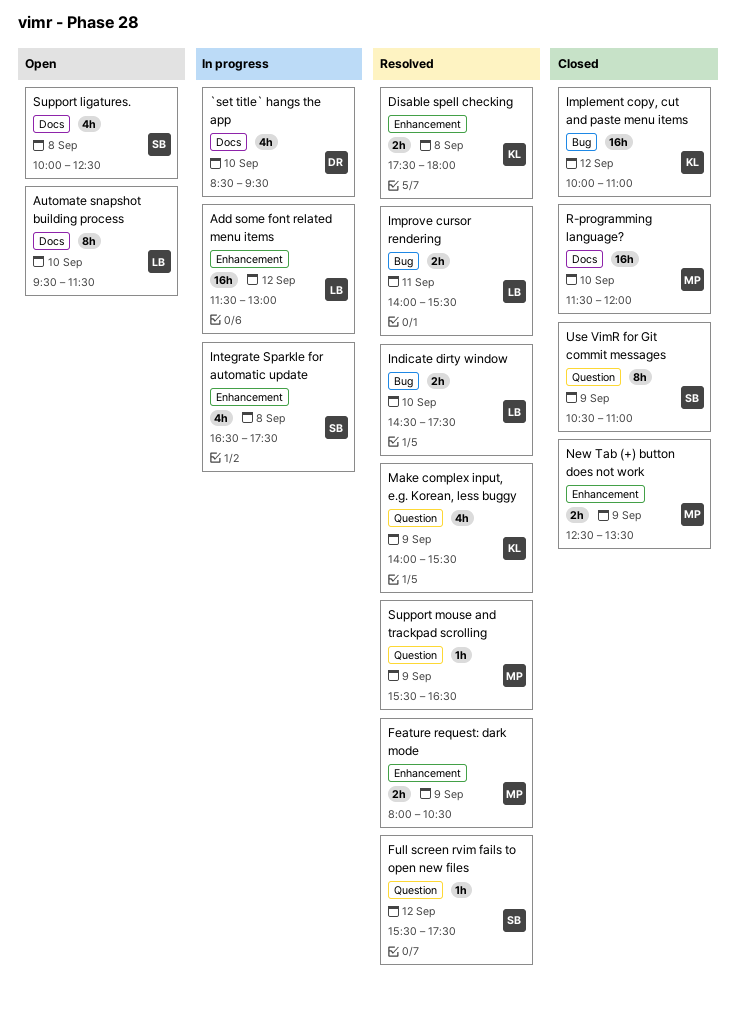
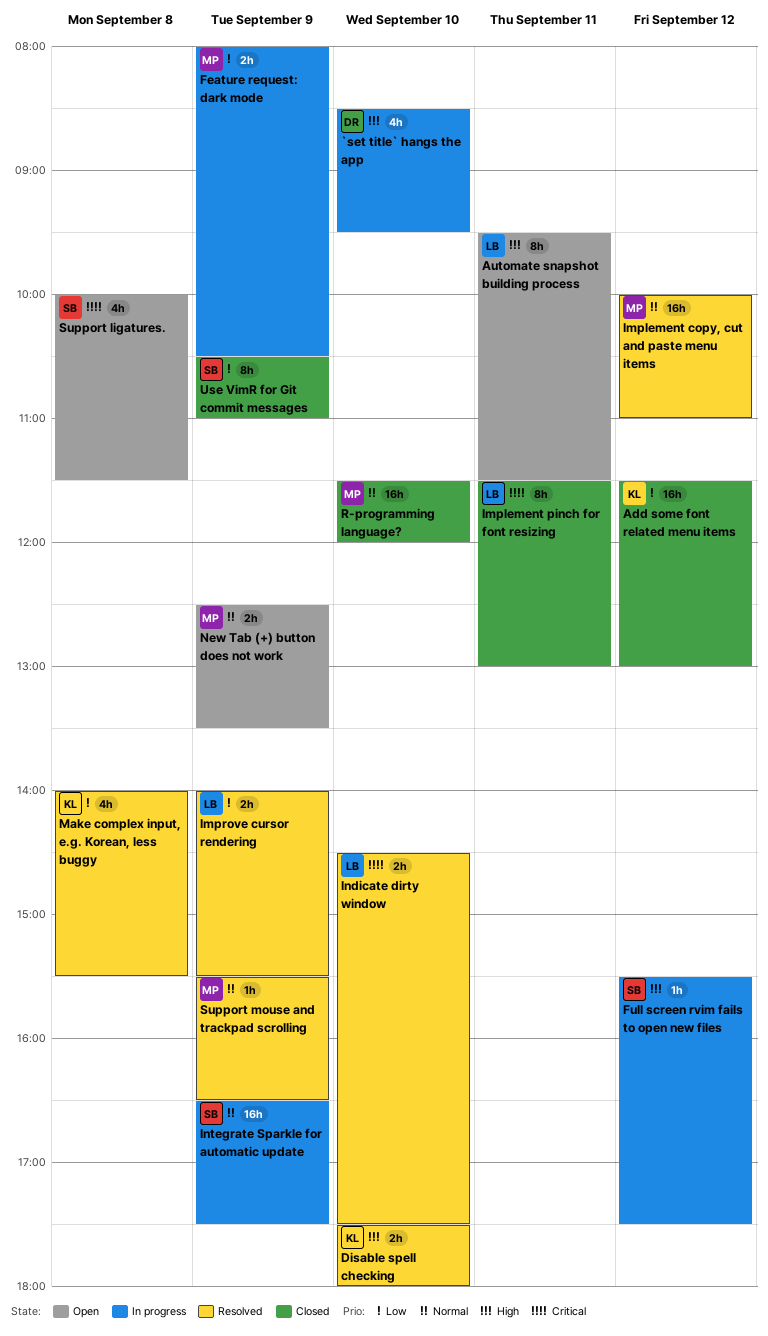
Add some font related menu items, status: In progress -> Closed
Add some font related menu items, owner: LB -> KL
Automate snapshot building process, day: Sep 10 -> Sep 11
Disable spell checking, day: Sep 8 -> Sep 10
Feature request: dark mode, status: Resolved -> In progress
Full screen rvim fails to open new files, status: Resolved -> In progress
Implement copy, cut and paste menu items, status: Closed -> Resolved
Implement copy, cut and paste menu items, owner: KL -> MP
Implement pinch for font resizing: none -> present
Improve cursor rendering, day: Sep 11 -> Sep 9
Integrate Sparkle for automatic update, estimate: 4h -> 16h
Integrate Sparkle for automatic update, day: Sep 8 -> Sep 9
Make complex input, e.g. Korean, less buggy, day: Sep 9 -> Sep 8
New Tab (+) button does not work, status: Closed -> Open
Support ligatures., ends: 12:30 -> 11:30

